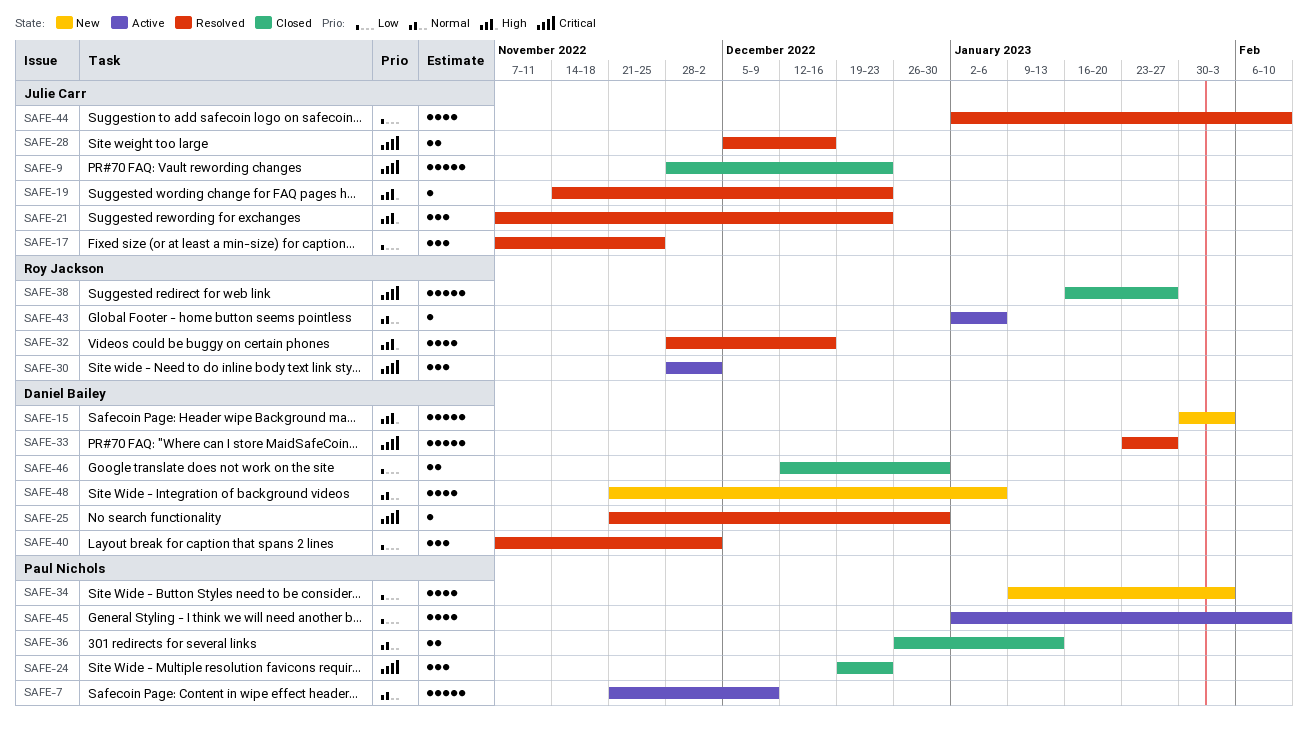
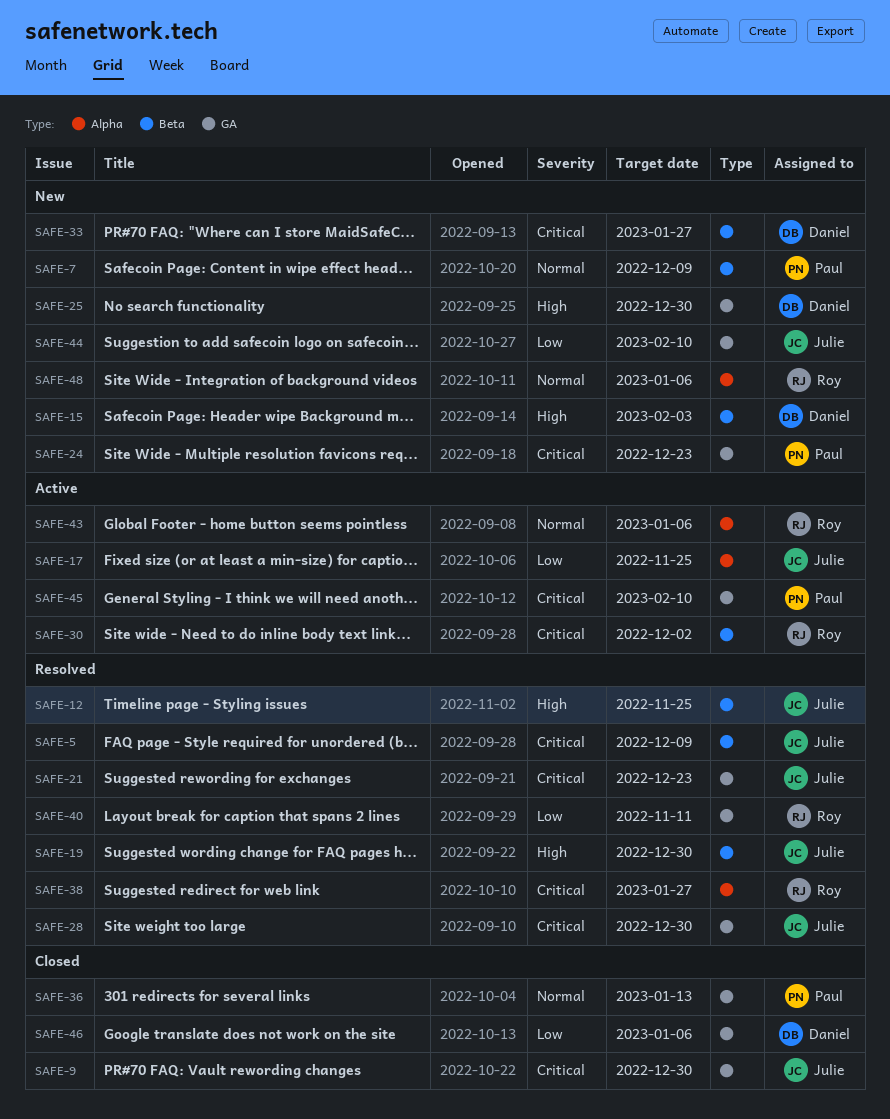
SAFE-5: none -> present
SAFE-7, status: Active -> New
SAFE-9, due: Dec 23 -> Dec 30
SAFE-12: none -> present
SAFE-17, status: Resolved -> Active
SAFE-19, due: Dec 23 -> Dec 30
SAFE-21, priority: High -> Critical
SAFE-24, status: Closed -> New
SAFE-25, status: Resolved -> New
SAFE-25, priority: Critical -> High
SAFE-28, due: Dec 16 -> Dec 30
SAFE-32: present -> none
SAFE-33, status: Resolved -> New
SAFE-34: present -> none
SAFE-38, status: Closed -> Resolved
SAFE-40, owner: Daniel Bailey -> Roy Jackson
SAFE-40, due: Dec 2 -> Nov 11
SAFE-44, status: Resolved -> New
SAFE-45, priority: Low -> Critical
SAFE-46, due: Dec 30 -> Jan 6
SAFE-48, owner: Daniel Bailey -> Roy Jackson

